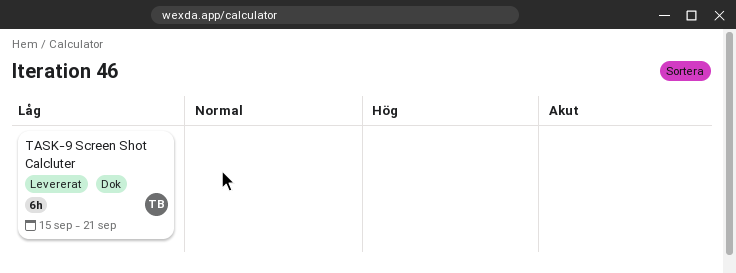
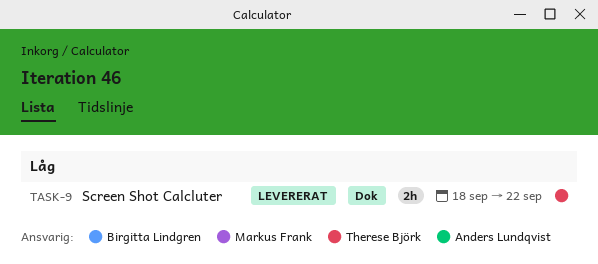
TASK-9, estimate: 6h -> 2h
TASK-9, start: Sep 15 -> Sep 18
TASK-9, due: Sep 21 -> Sep 22

